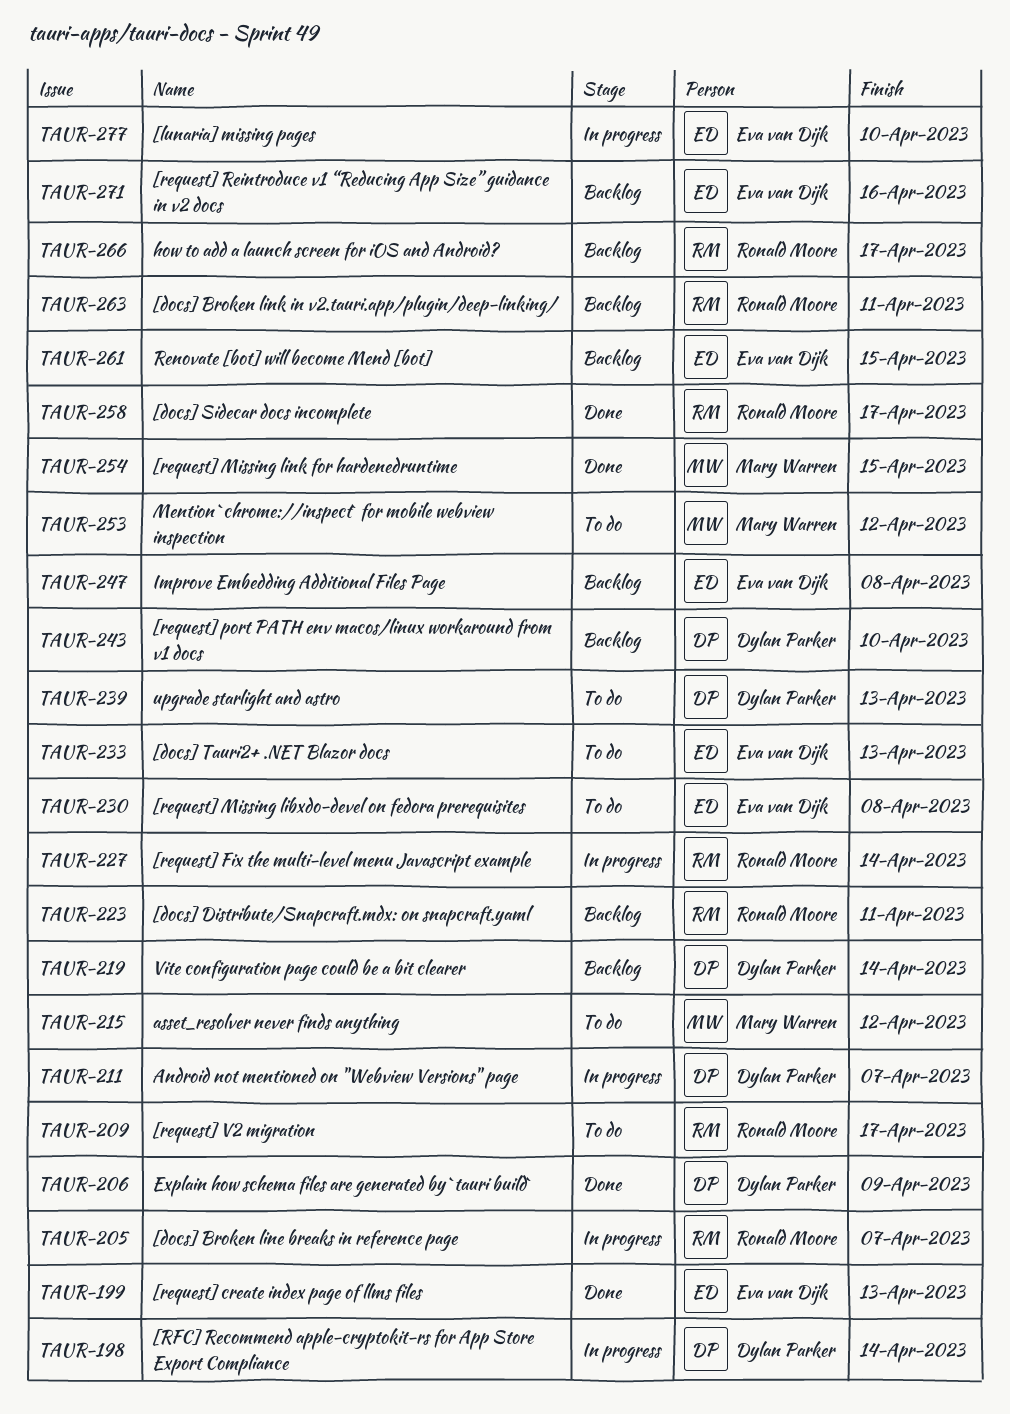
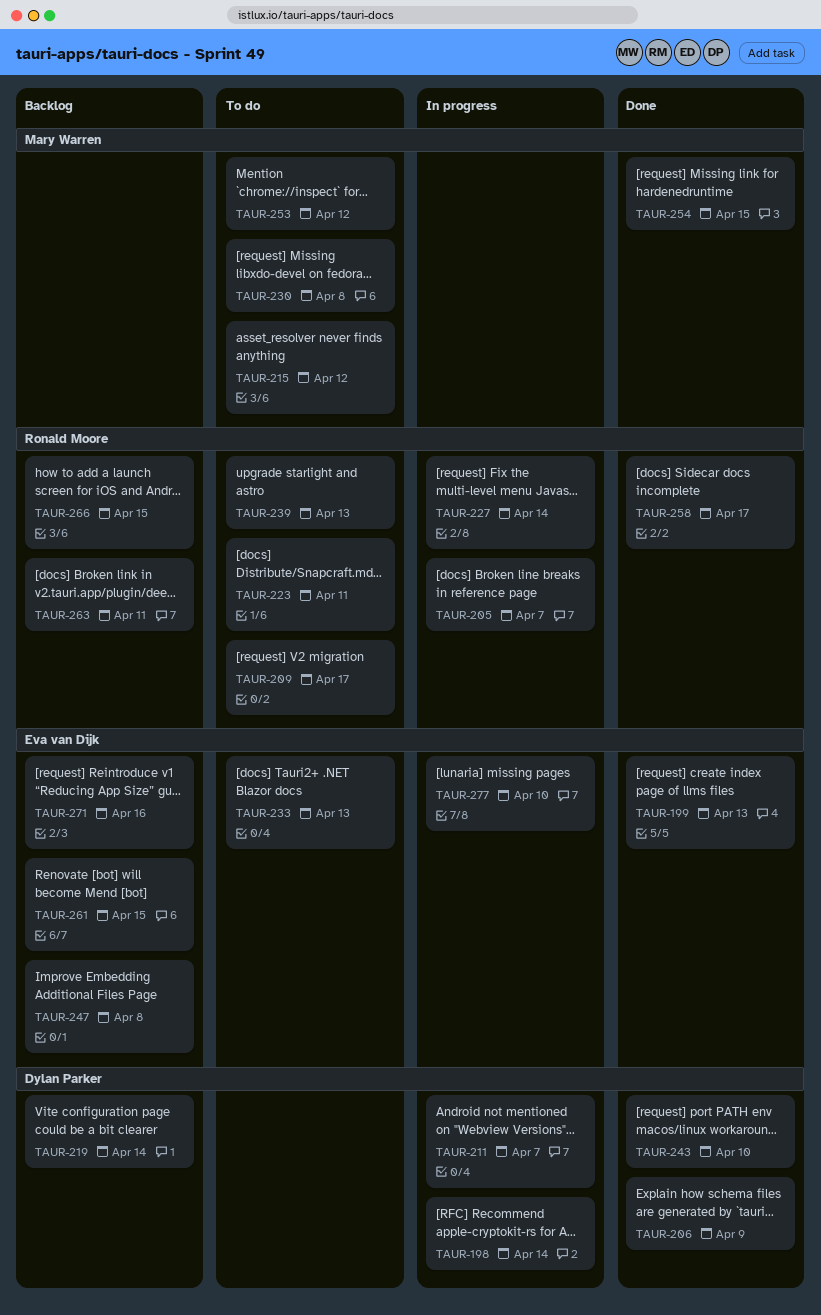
TAUR-223, status: Backlog -> To do
TAUR-230, owner: Eva van Dijk -> Mary Warren
TAUR-239, owner: Dylan Parker -> Ronald Moore
TAUR-243, status: Backlog -> Done
TAUR-266, due: Apr 17 -> Apr 15

